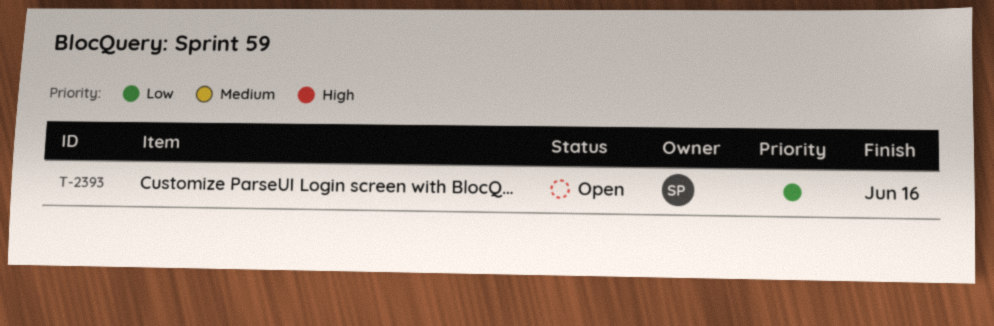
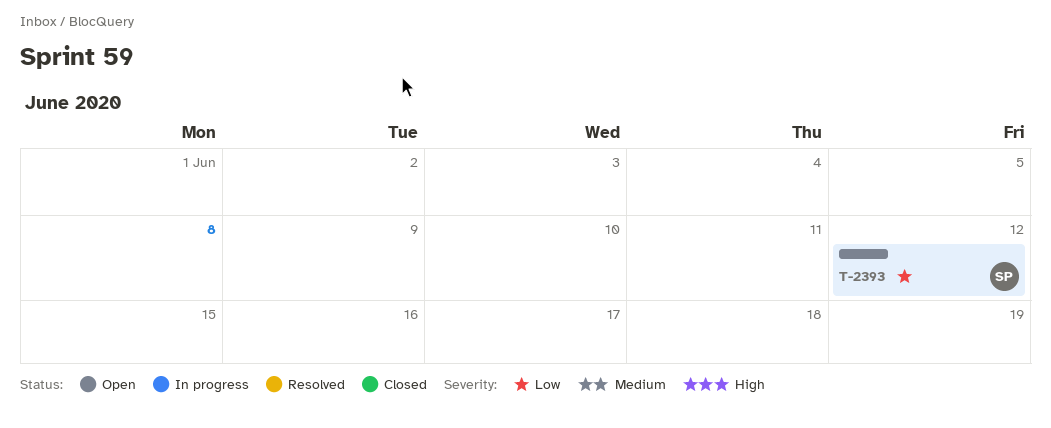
T-2393, due: Jun 16 -> Jun 12

